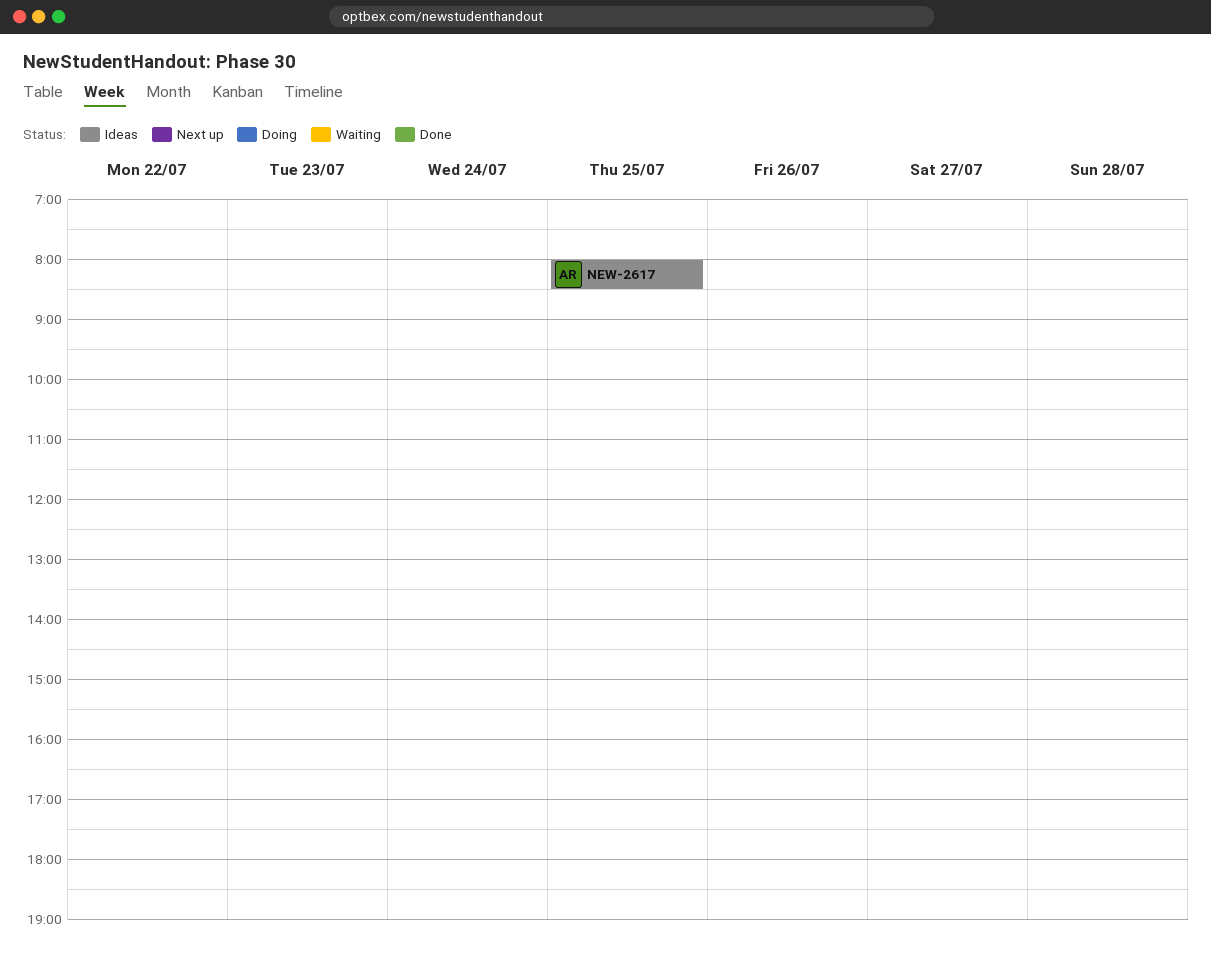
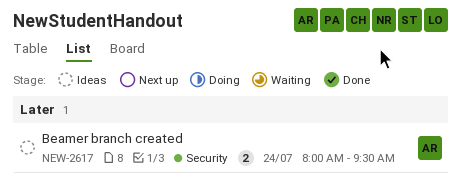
NEW-2617, day: Jul 25 -> Jul 24
NEW-2617, ends: 08:30 -> 09:30

